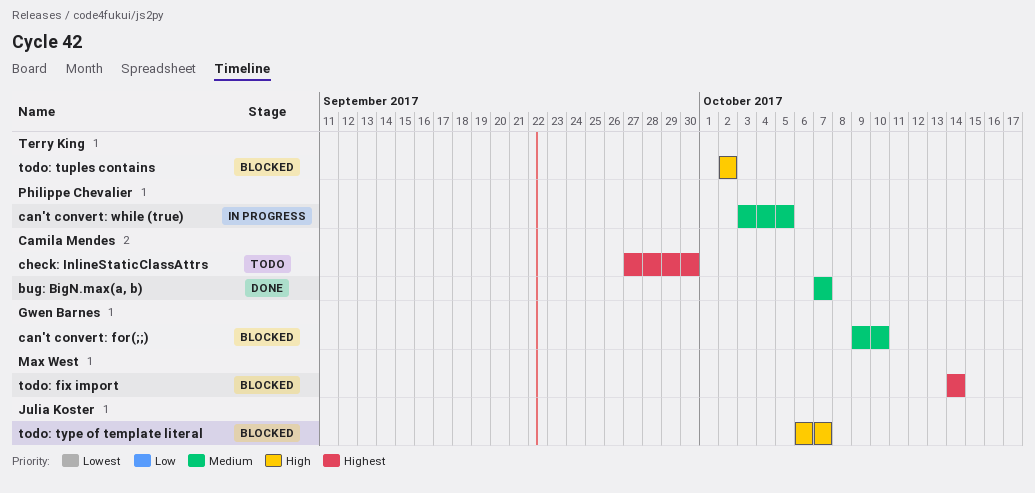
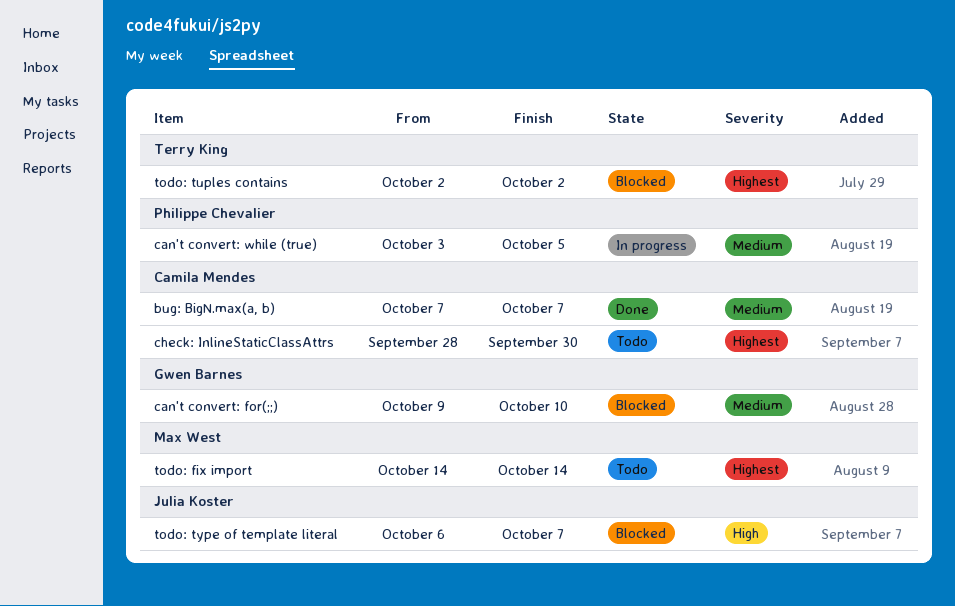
check: InlineStaticClassAttrs, start: Sep 27 -> Sep 28
todo: fix import, status: Blocked -> Todo
todo: tuples contains, priority: High -> Highest

